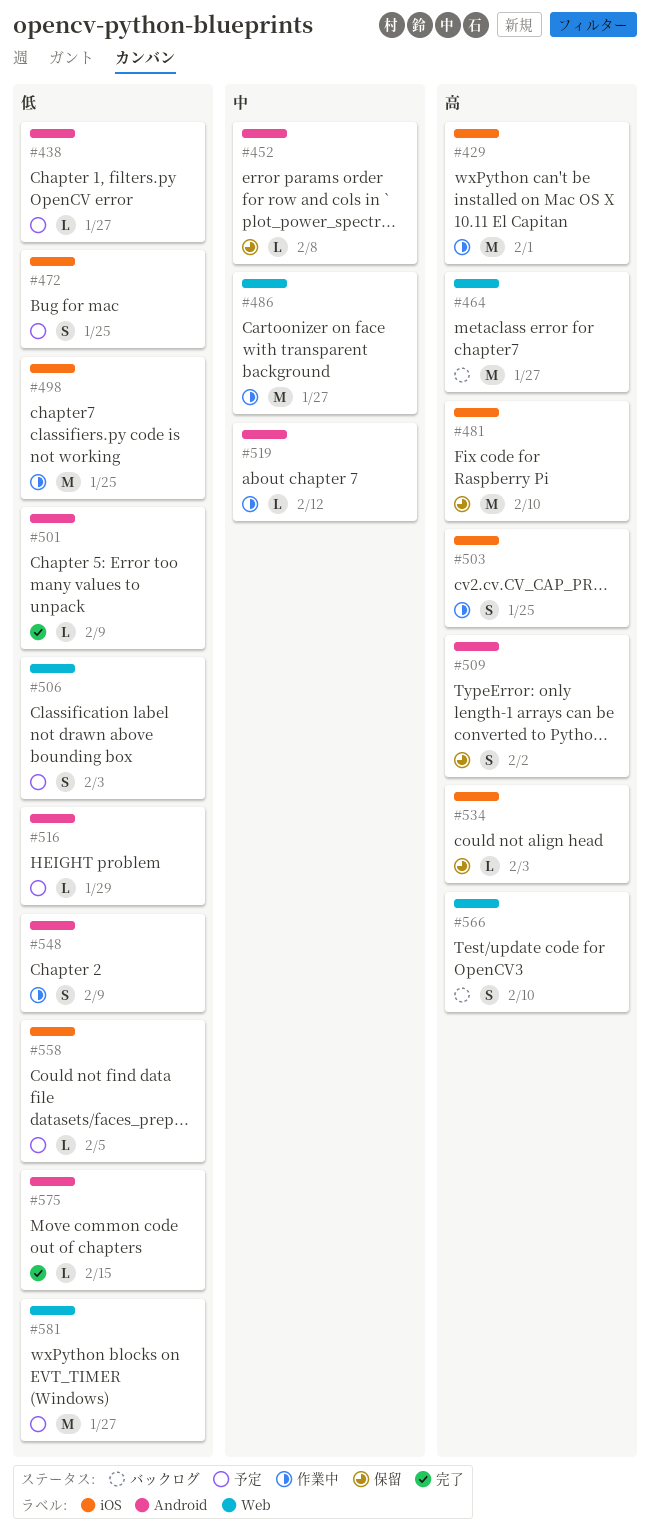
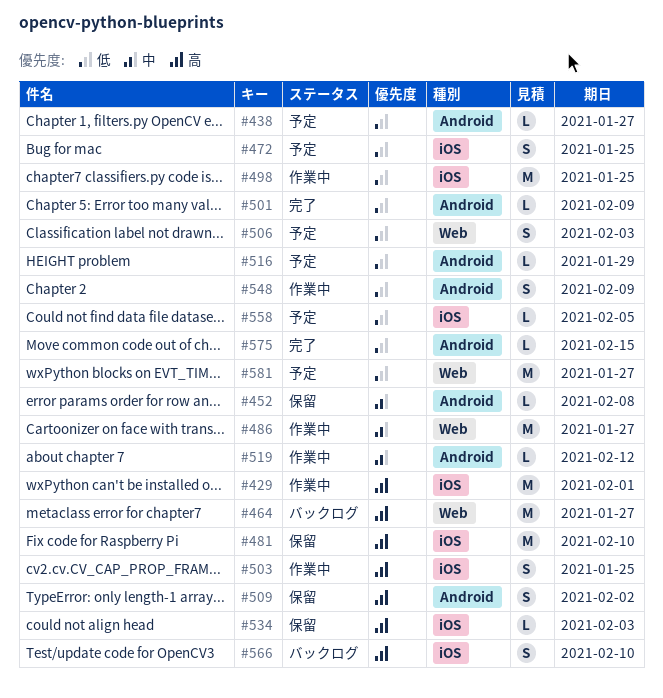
#566, label: Web -> iOS

